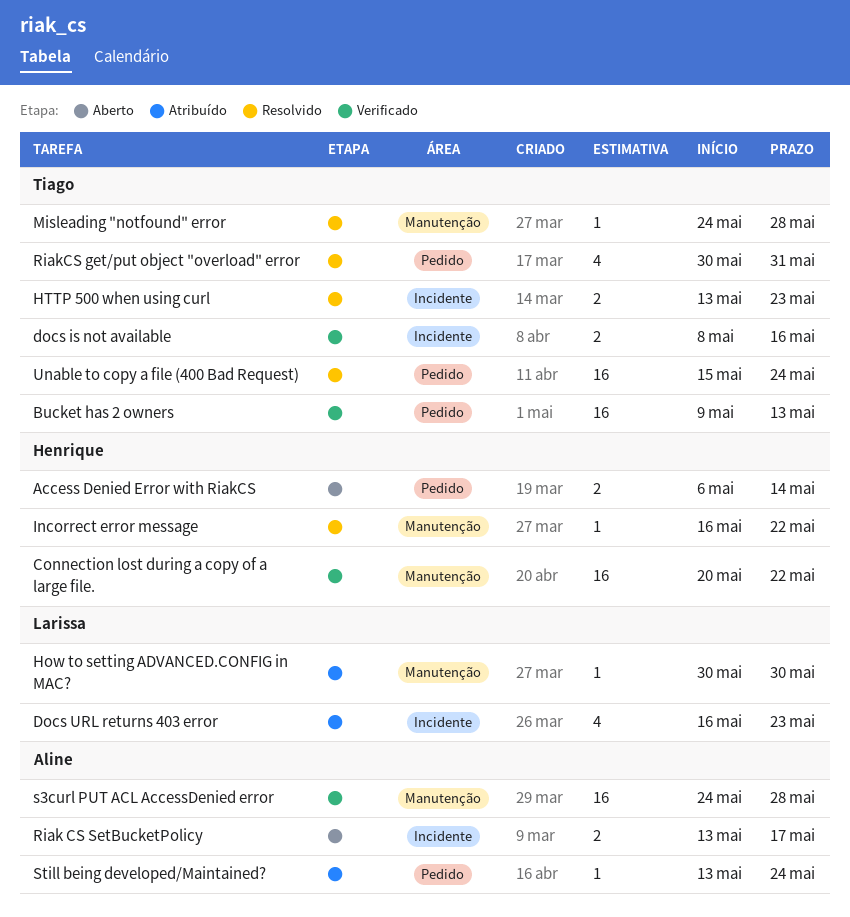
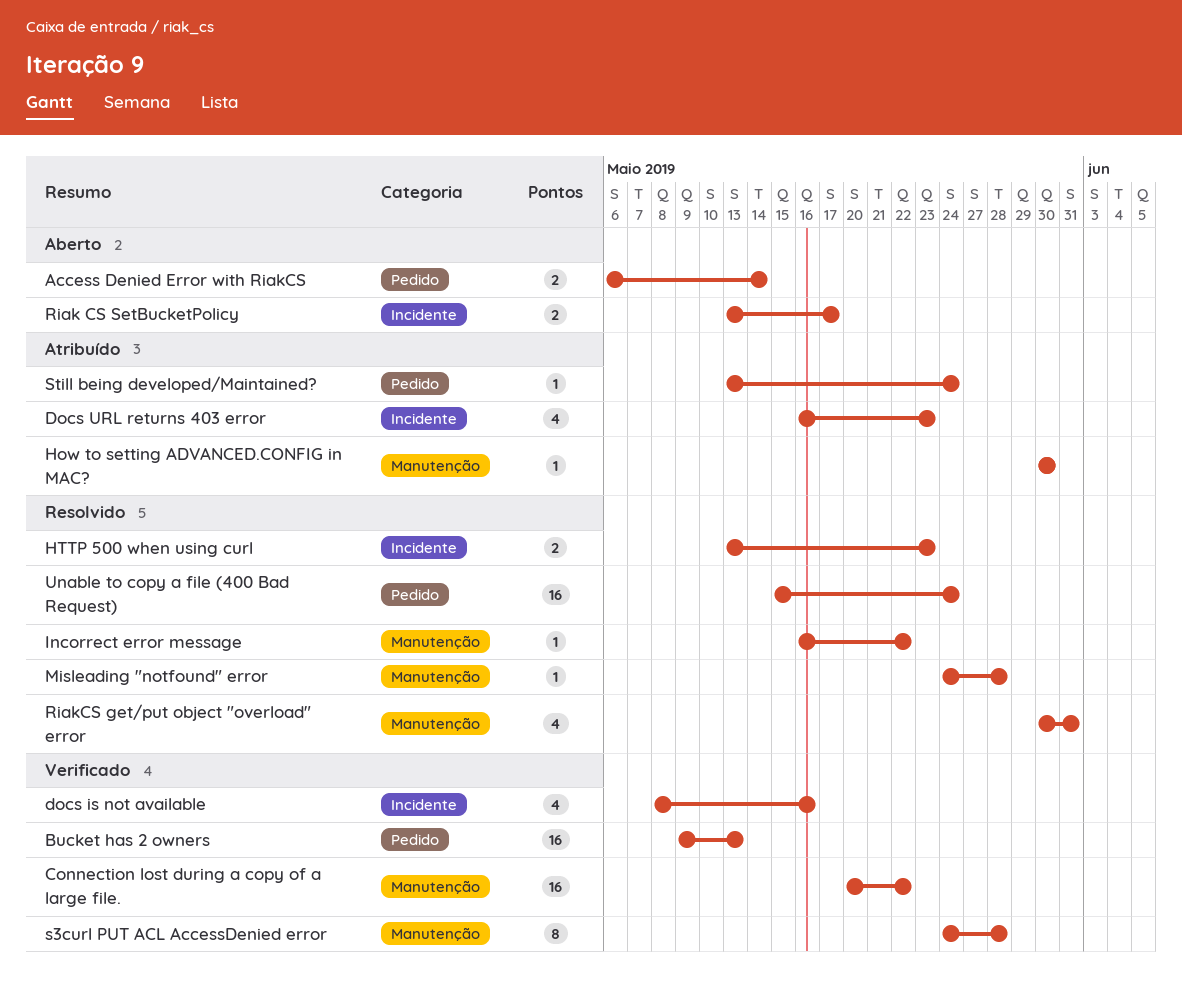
docs is not available, estimate: 2 -> 4
RiakCS get/put object "overload" error, label: Pedido -> Manutenção
s3curl PUT ACL AccessDenied error, estimate: 16 -> 8

